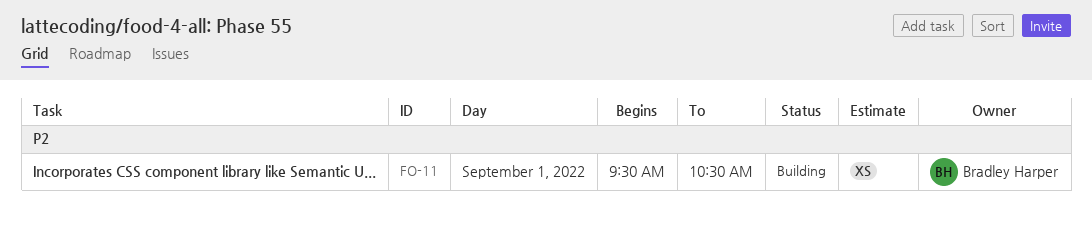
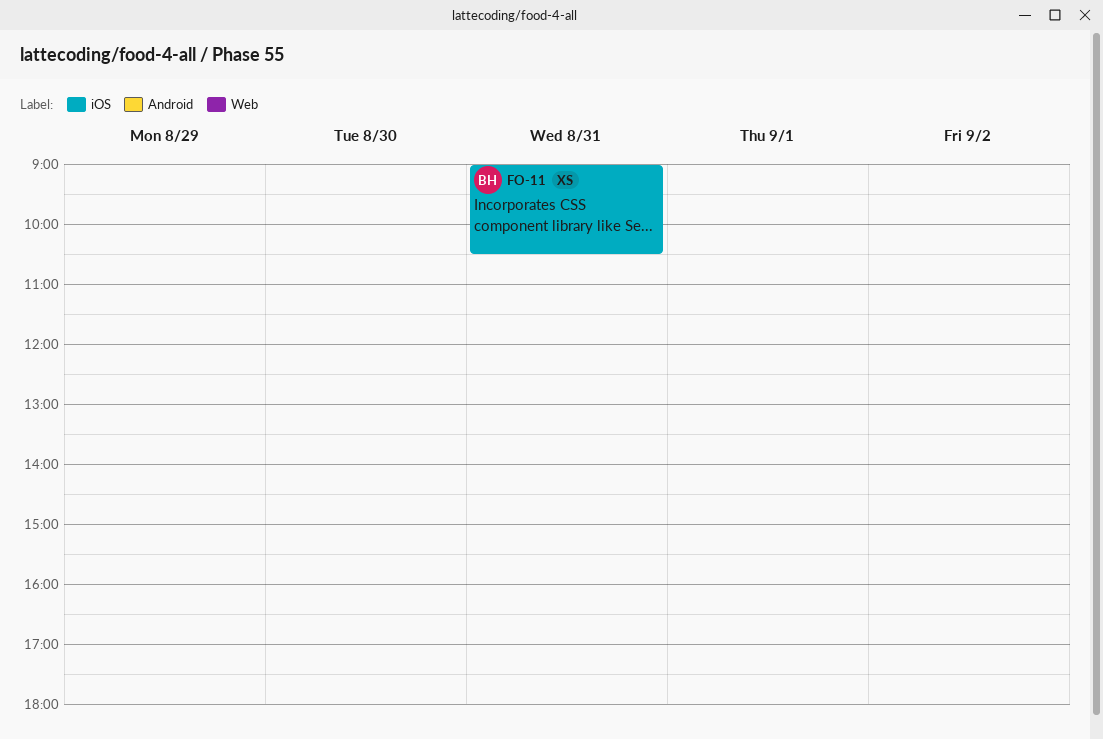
FO-11, day: Sep 1 -> Aug 31
FO-11, begins: 09:30 -> 09:00

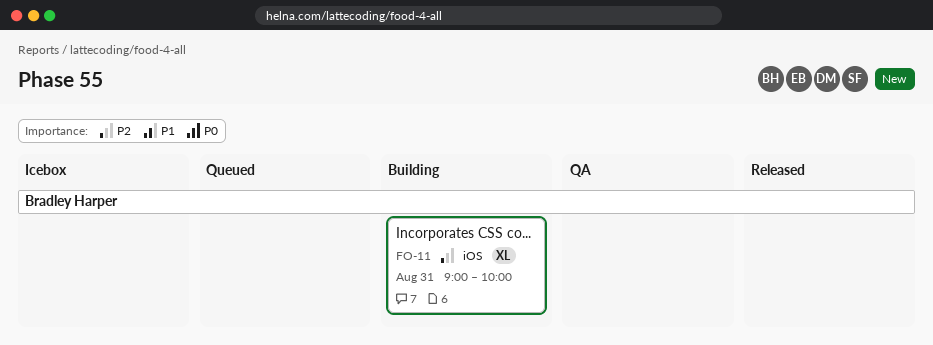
FO-11, estimate: XS -> XL
FO-11, ends: 10:30 -> 10:00

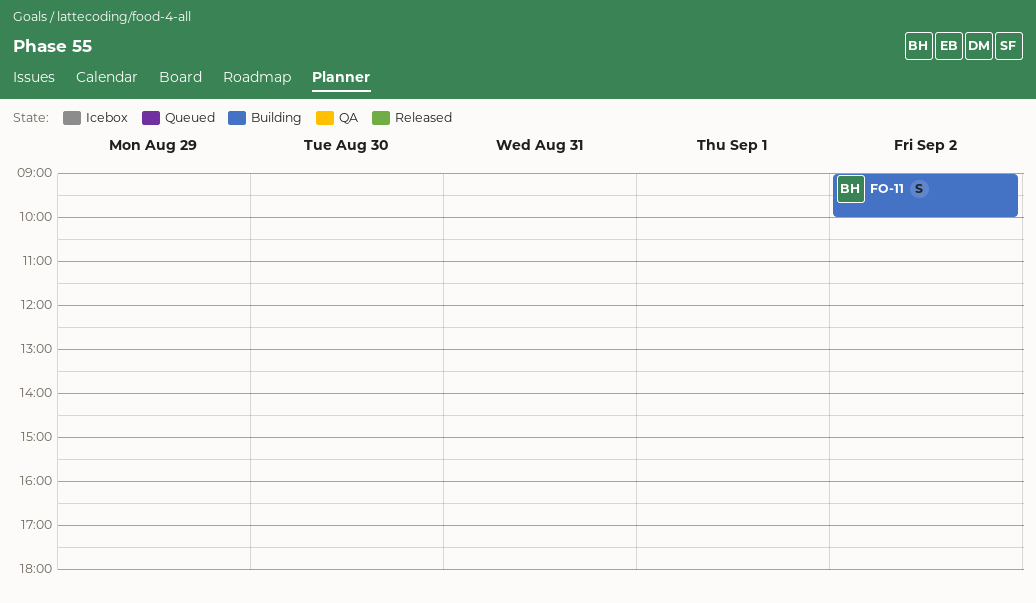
FO-11, estimate: XL -> S
FO-11, day: Aug 31 -> Sep 2

